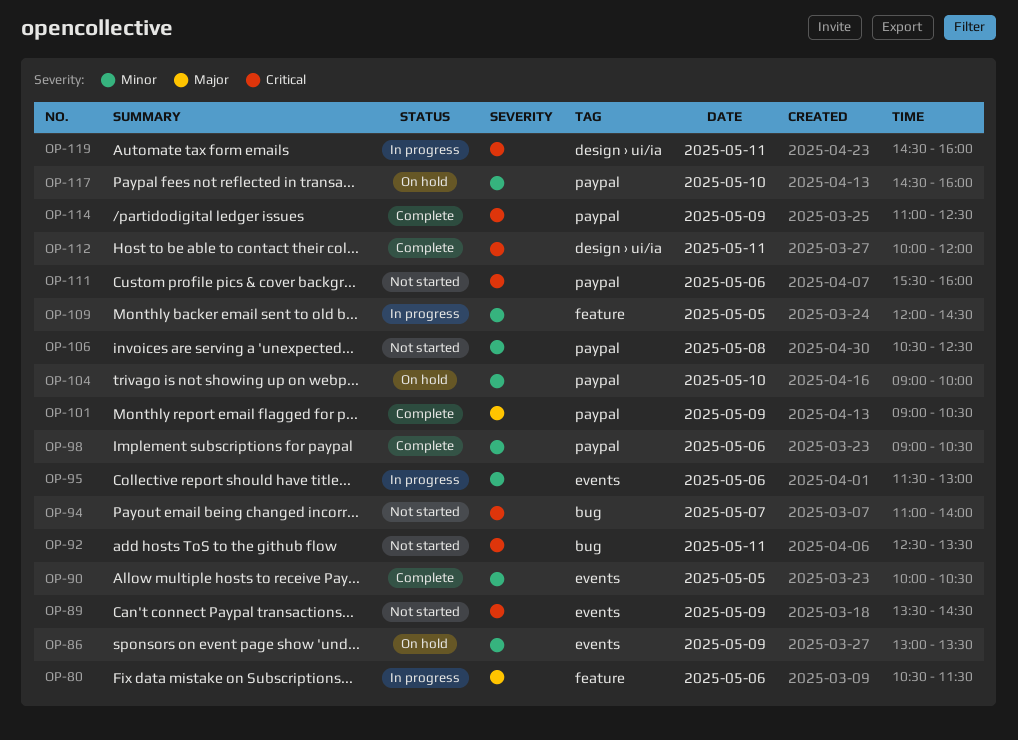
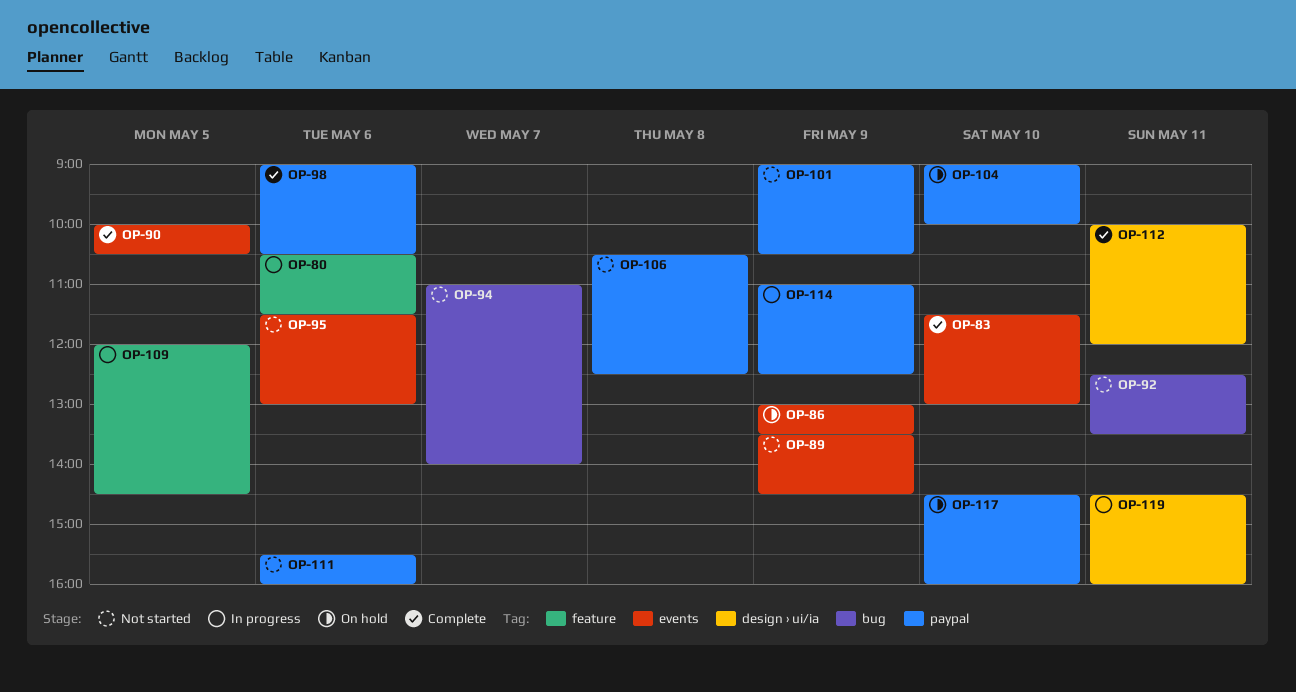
OP-83: none -> present
OP-95, status: In progress -> Not started
OP-101, status: Complete -> Not started
OP-114, status: Complete -> In progress

